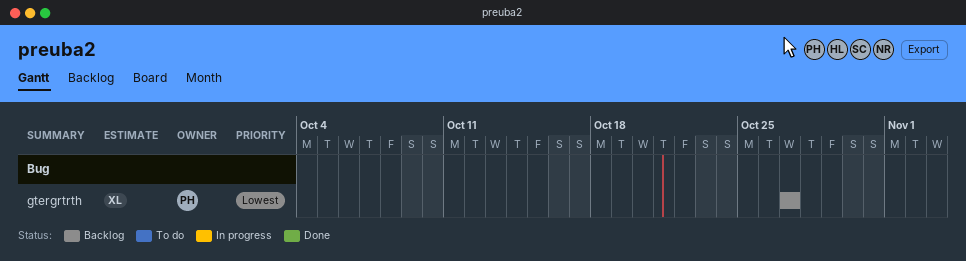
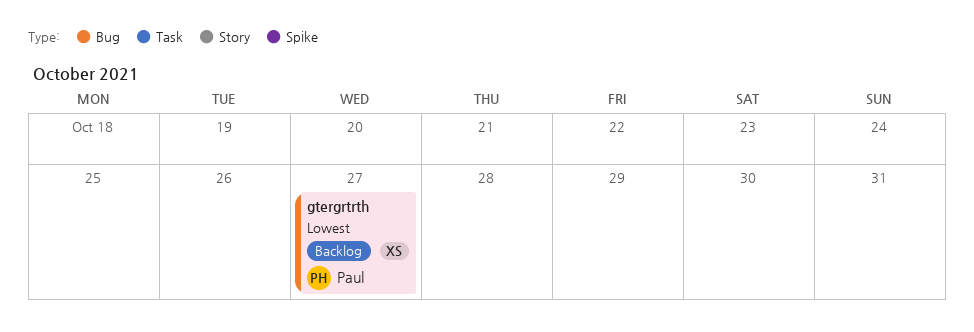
gtergrtrth, estimate: XL -> XS

